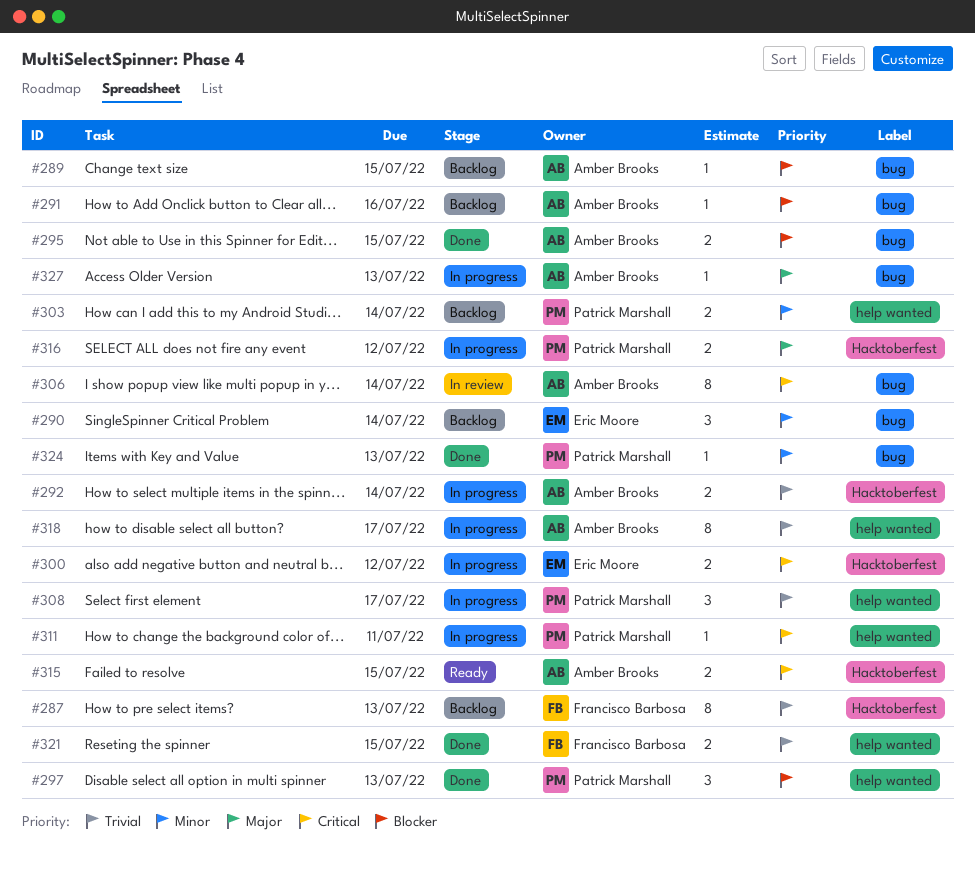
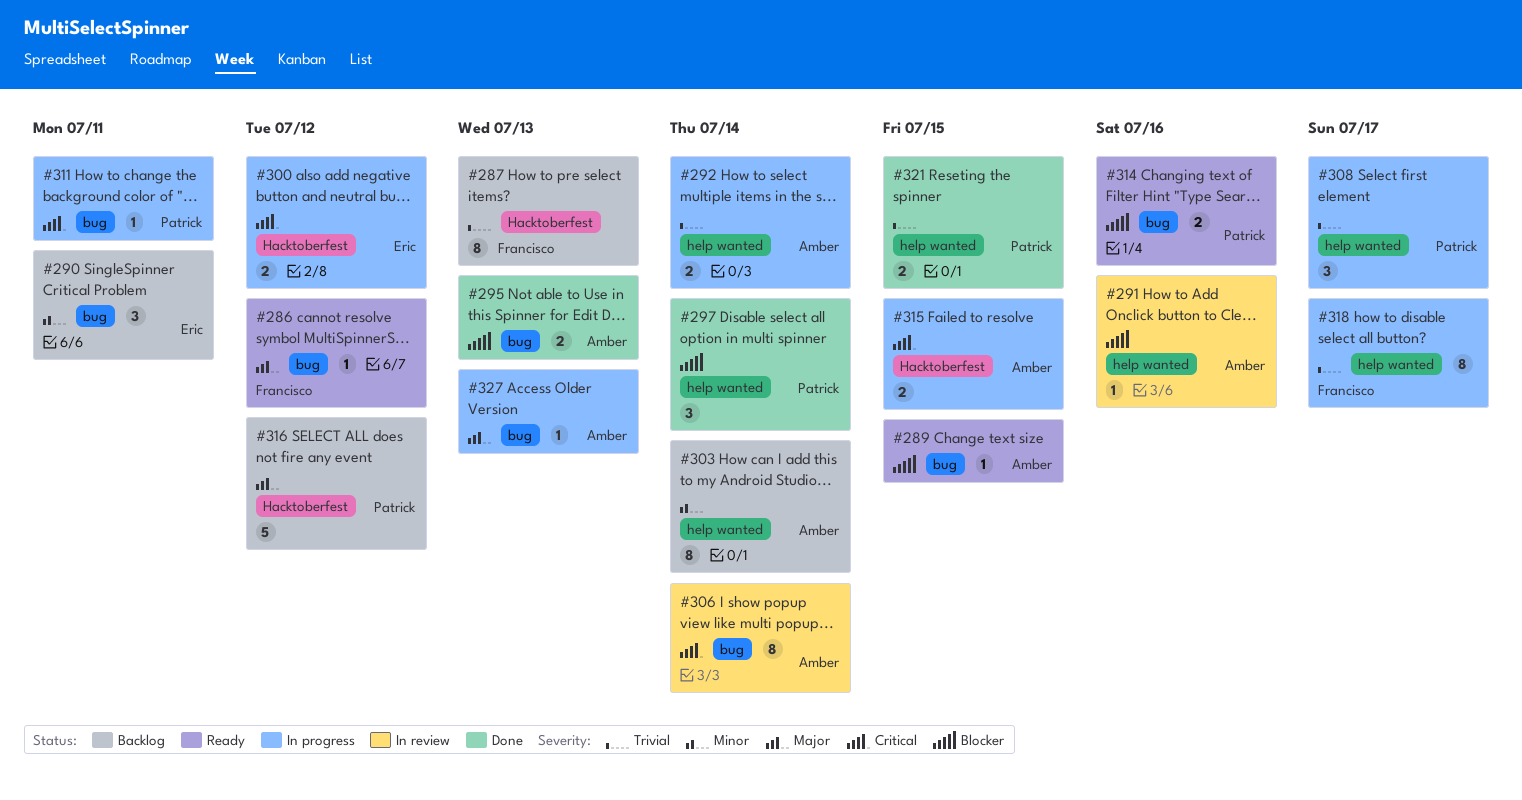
#286: none -> present
#289, status: Backlog -> Ready
#290, due: Jul 14 -> Jul 11
#291, status: Backlog -> In review
#291, label: bug -> help wanted
#292, label: Hacktoberfest -> help wanted
#295, due: Jul 15 -> Jul 13
#297, due: Jul 13 -> Jul 14
#303, owner: Patrick Marshall -> Amber Brooks
#303, estimate: 2 -> 8
#311, label: help wanted -> bug
#314: none -> present
#315, status: Ready -> In progress
#316, status: In progress -> Backlog
#316, estimate: 2 -> 5
#318, owner: Amber Brooks -> Francisco Barbosa
#321, owner: Francisco Barbosa -> Patrick Marshall
#324: present -> none

